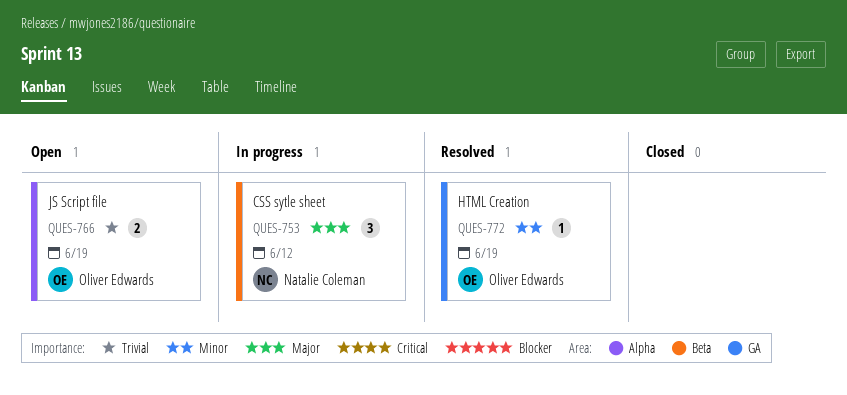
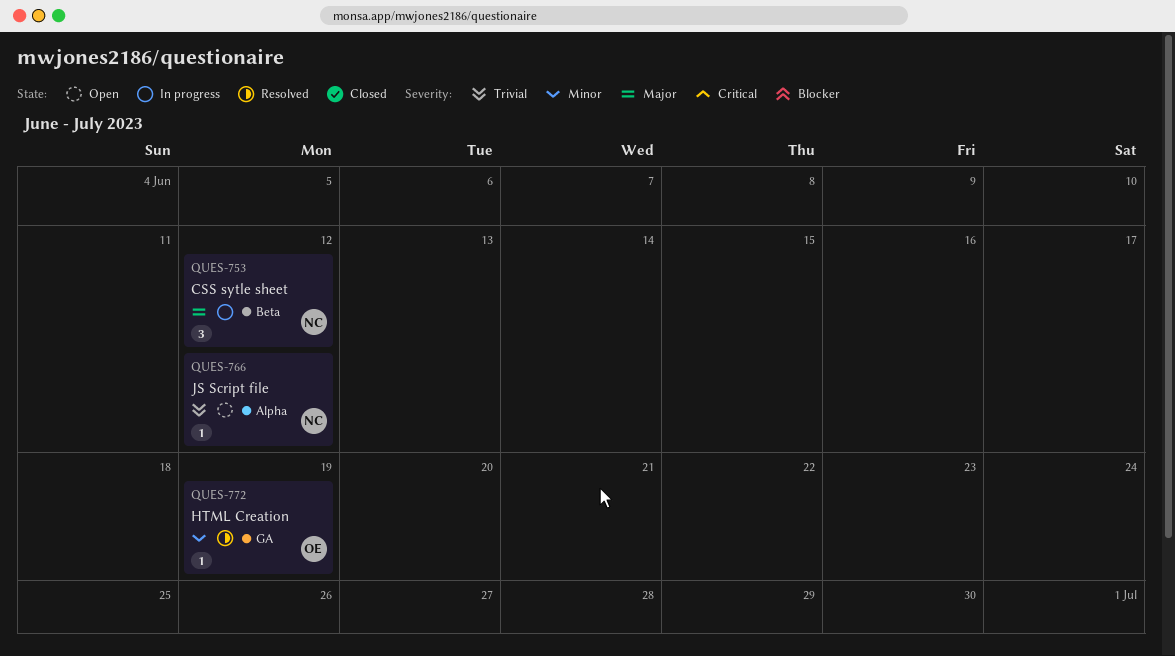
QUES-766, owner: Oliver Edwards -> Natalie Coleman
QUES-766, estimate: 2 -> 1
QUES-766, due: Jun 19 -> Jun 12

